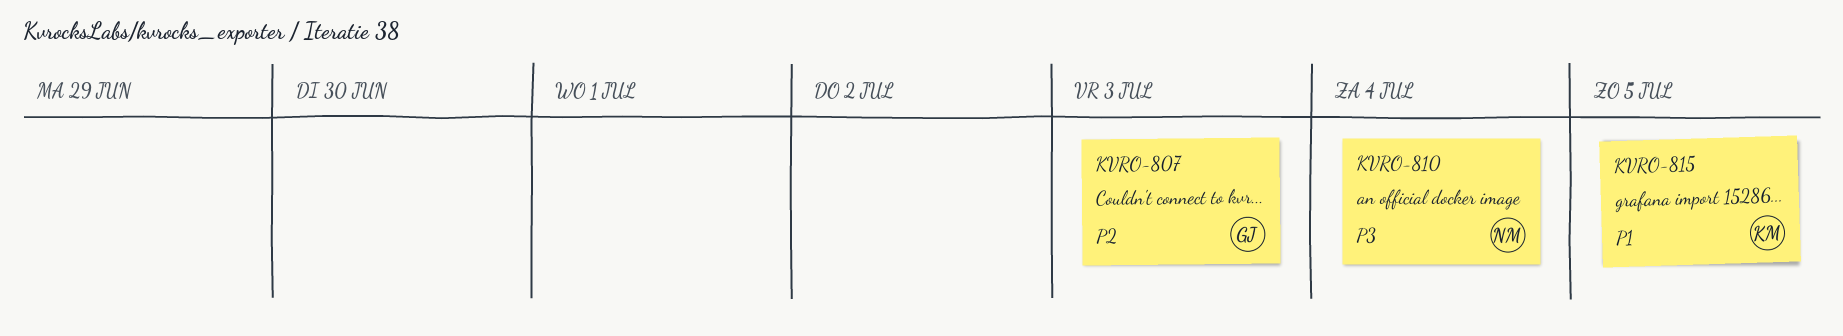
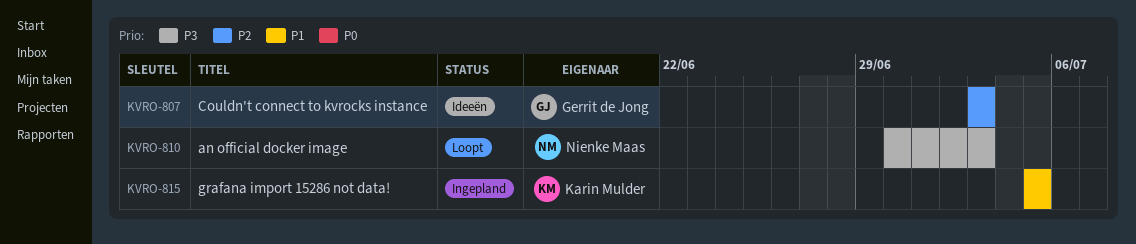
KVRO-810, due: Jul 4 -> Jul 3

